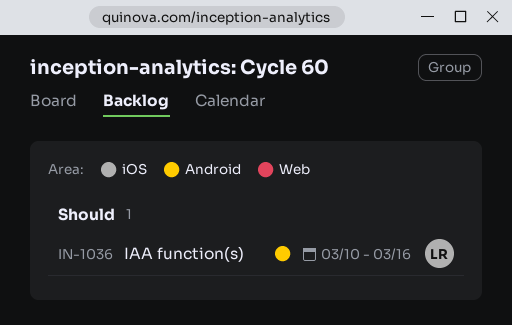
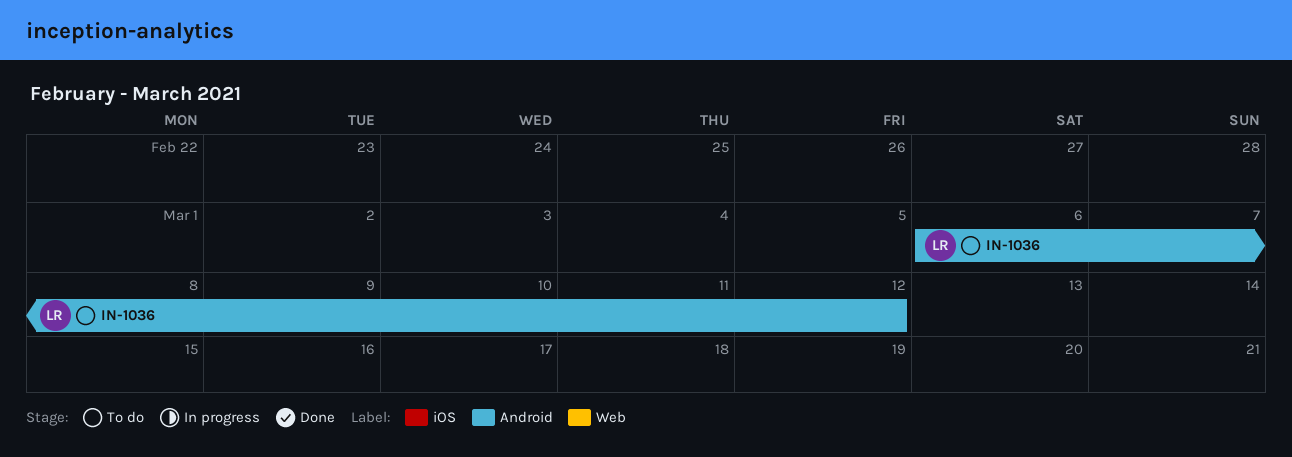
IN-1036, start: Mar 10 -> Mar 6
IN-1036, due: Mar 16 -> Mar 12

